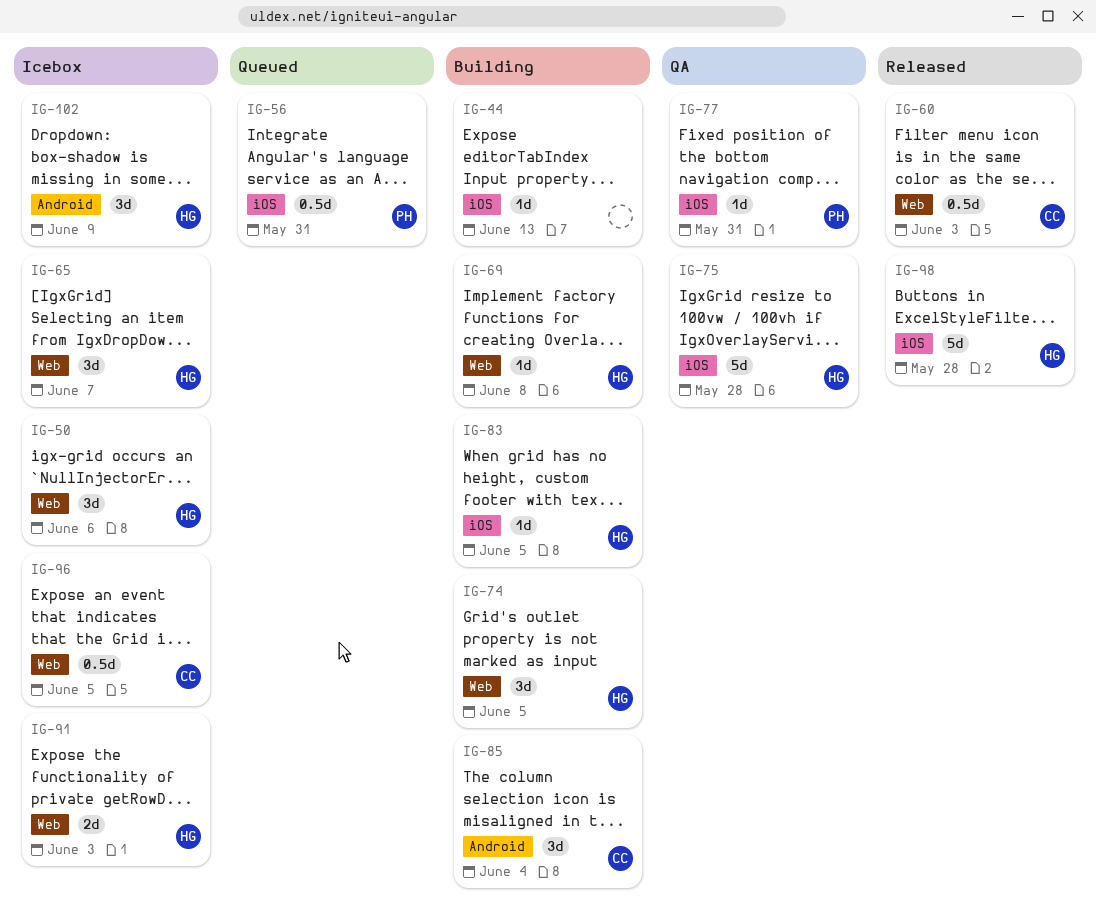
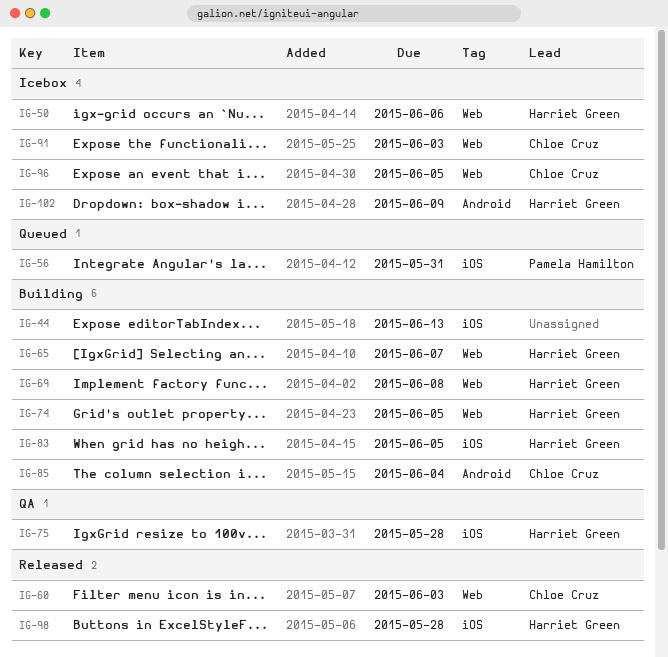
IG-65, status: Icebox -> Building
IG-77: present -> none
IG-91, owner: Harriet Green -> Chloe Cruz

